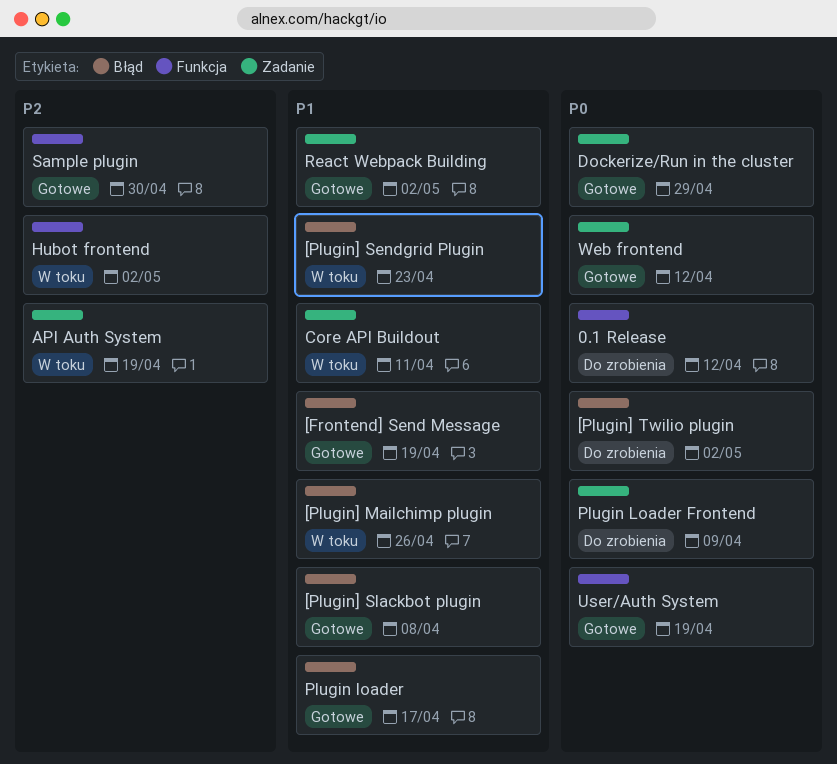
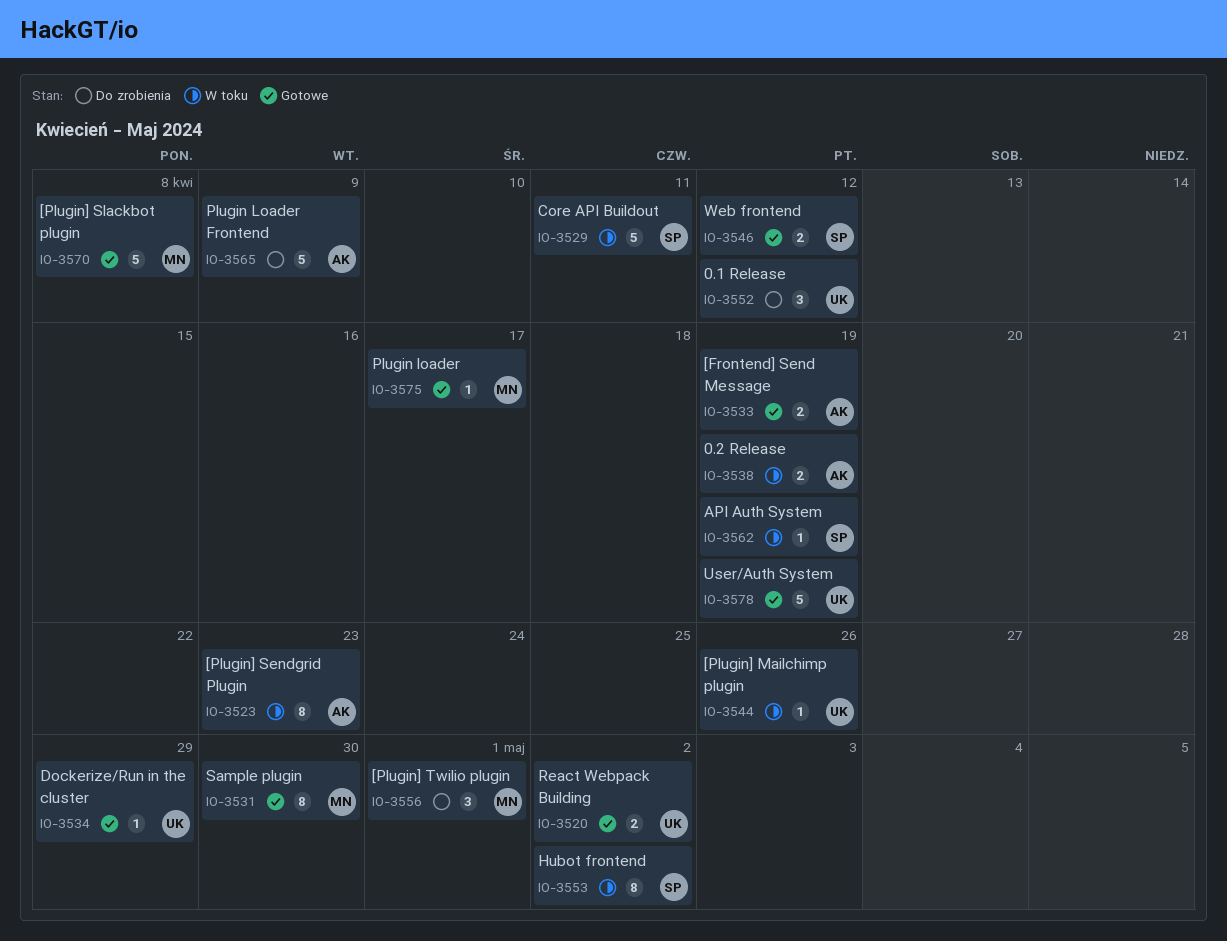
0.2 Release: none -> present
[Plugin] Twilio plugin, due: May 2 -> May 1

